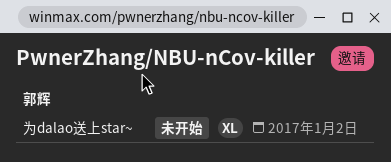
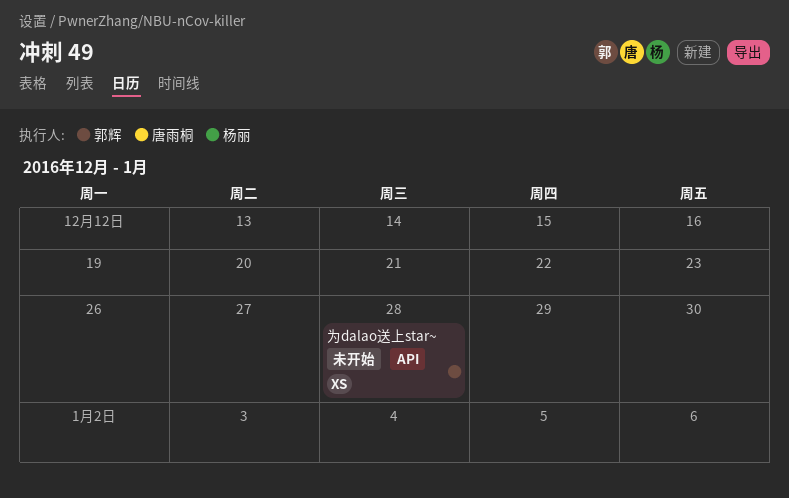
为dalao送上star~, estimate: XL -> XS
为dalao送上star~, due: Jan 2 -> Dec 28

